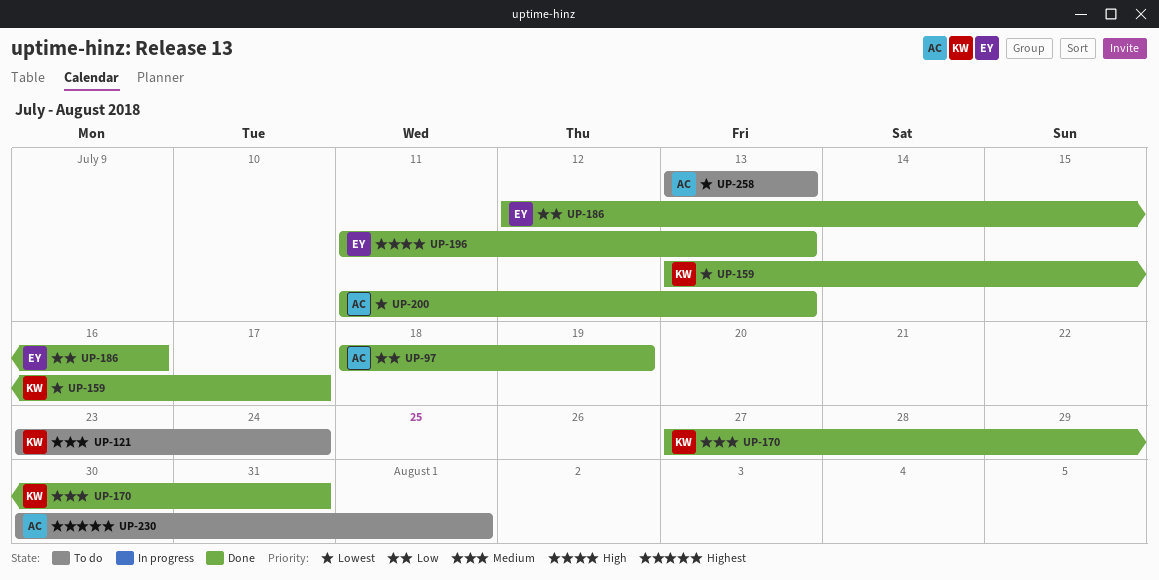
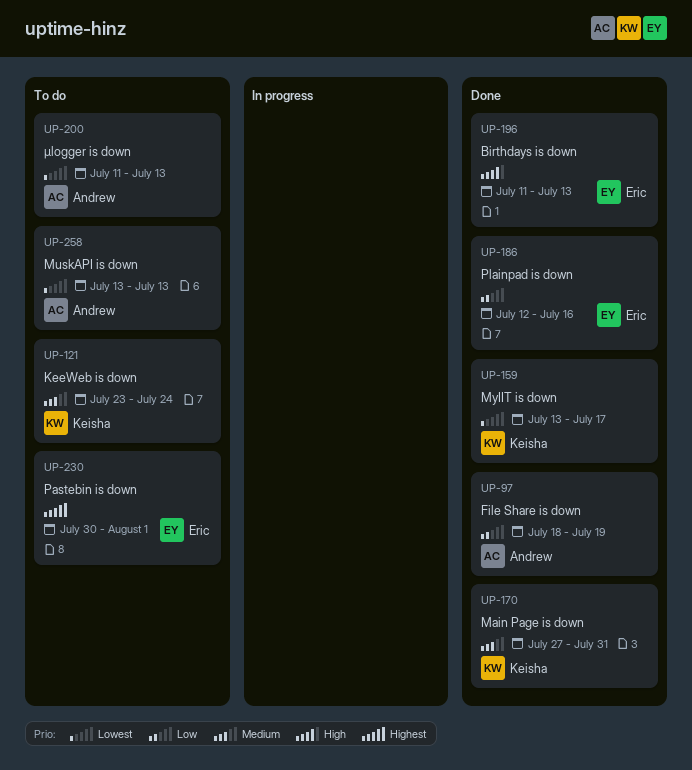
UP-200, status: Done -> To do
UP-230, owner: Andrew -> Eric

